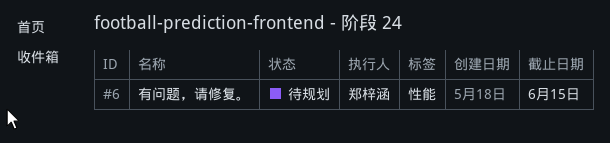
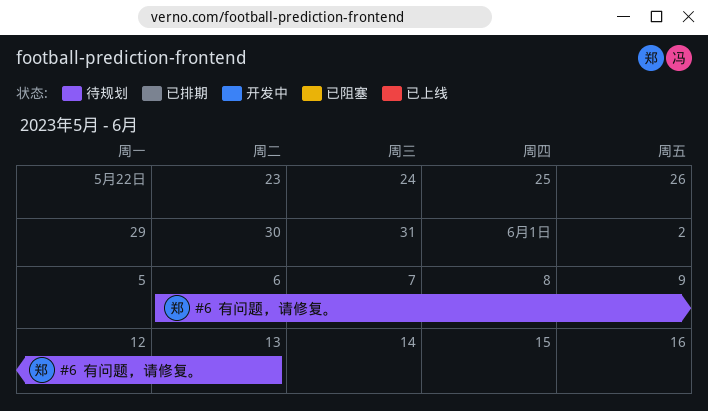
#6, due: Jun 15 -> Jun 13

